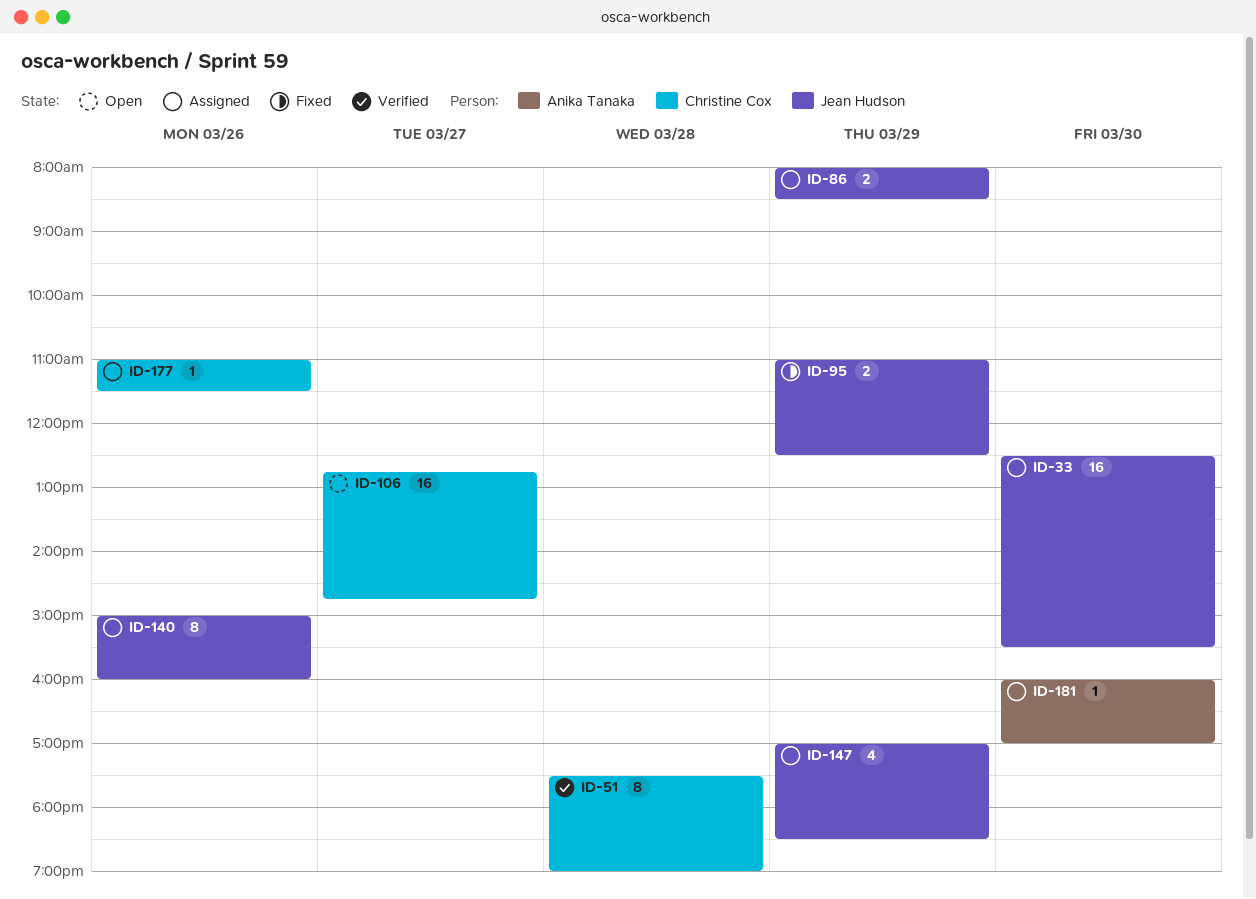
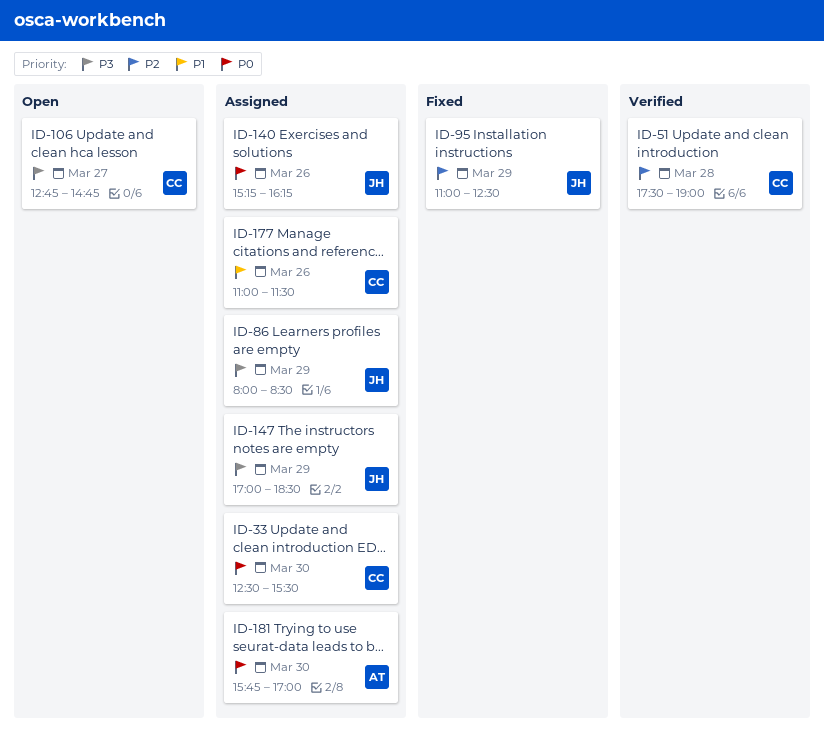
ID-33, owner: Jean Hudson -> Christine Cox
ID-140, begins: 15:00 -> 15:15
ID-140, ends: 16:00 -> 16:15
ID-181, begins: 16:00 -> 15:45

